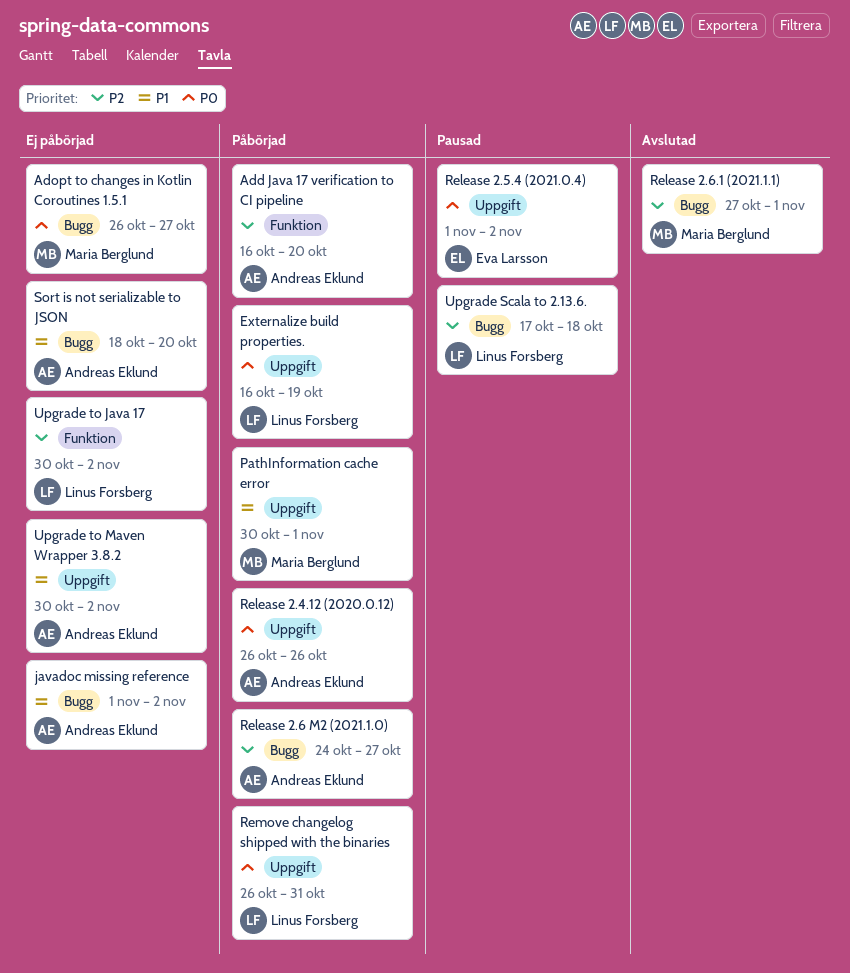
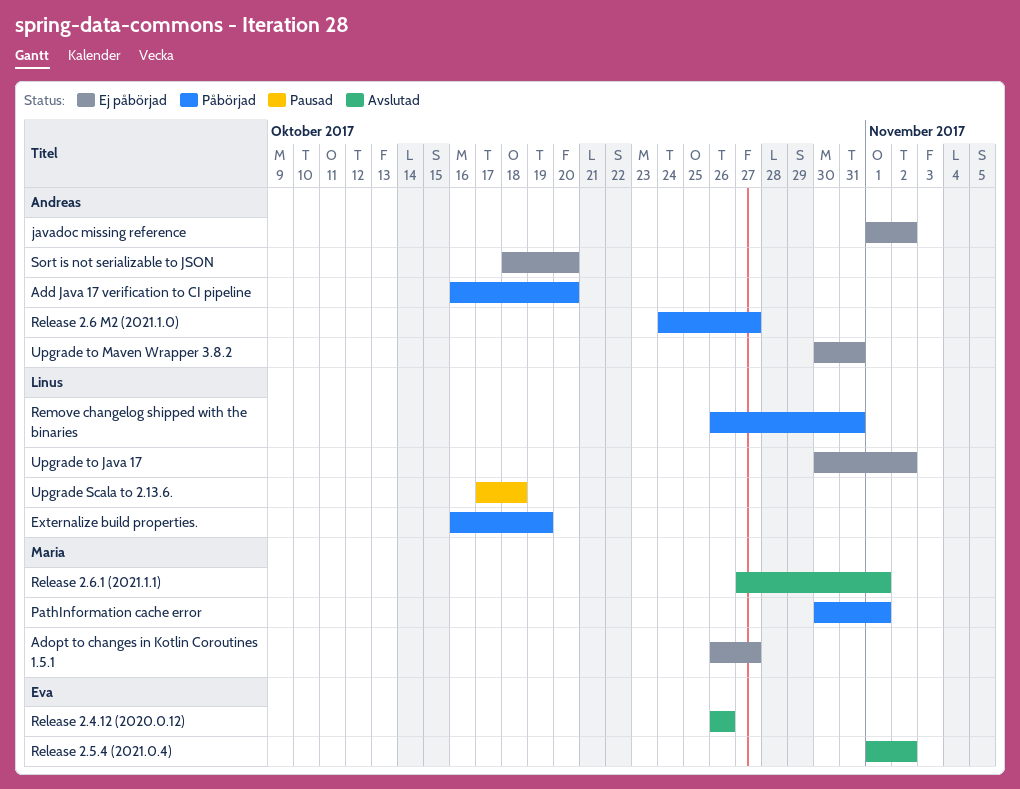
Release 2.4.12 (2020.0.12), status: Påbörjad -> Avslutad
Release 2.4.12 (2020.0.12), owner: Andreas Eklund -> Eva Larsson
Release 2.5.4 (2021.0.4), status: Pausad -> Avslutad
Upgrade to Maven Wrapper 3.8.2, due: Nov 2 -> Oct 31

